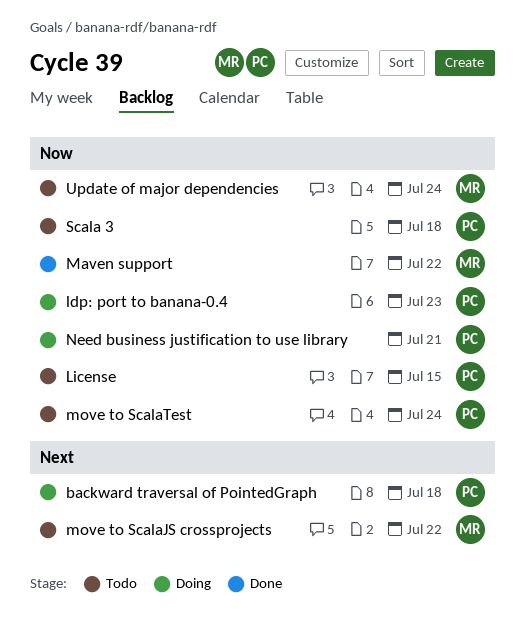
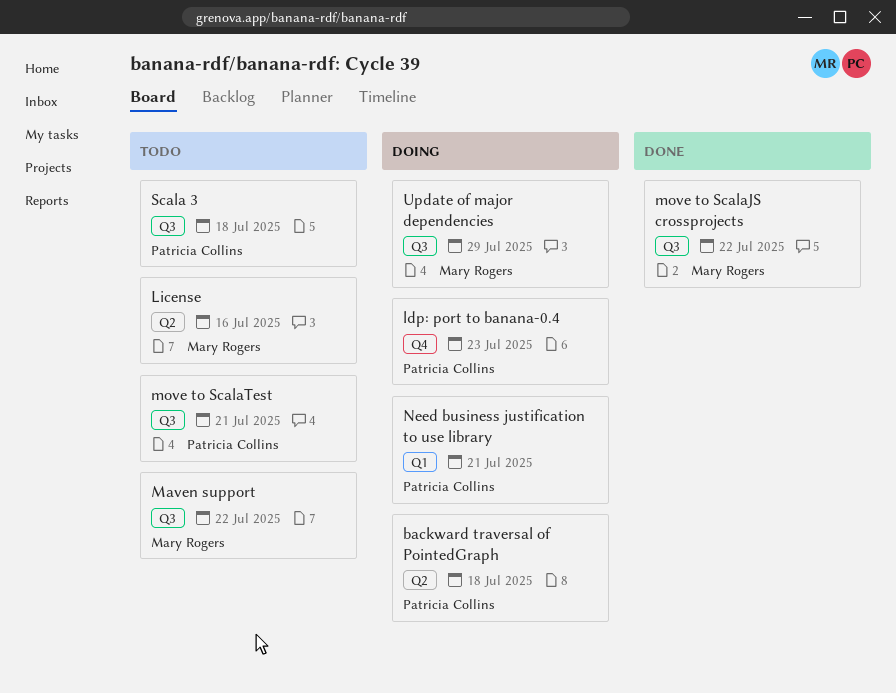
License, owner: Patricia Collins -> Mary Rogers
License, due: Jul 15 -> Jul 16
Maven support, status: Done -> Todo
move to ScalaJS crossprojects, status: Todo -> Done
move to ScalaTest, due: Jul 24 -> Jul 21
Update of major dependencies, status: Todo -> Doing
Update of major dependencies, due: Jul 24 -> Jul 29

